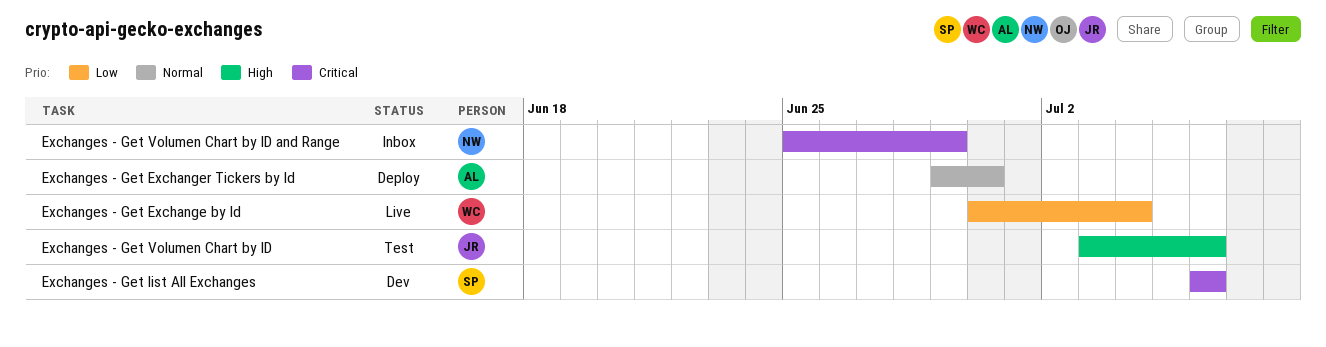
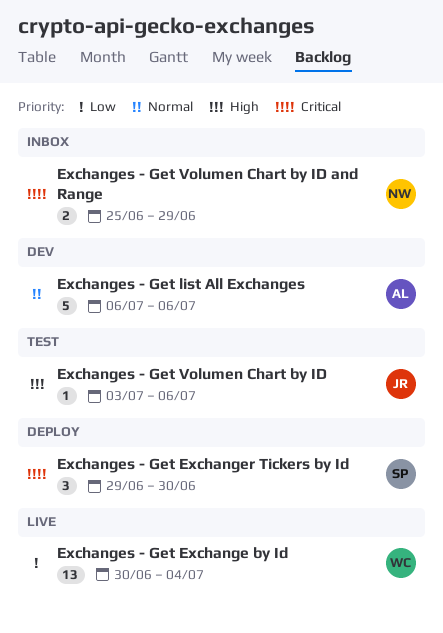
Exchanges - Get Exchanger Tickers by Id, owner: AL -> SP
Exchanges - Get Exchanger Tickers by Id, priority: Normal -> Critical
Exchanges - Get list All Exchanges, owner: SP -> AL
Exchanges - Get list All Exchanges, priority: Critical -> Normal

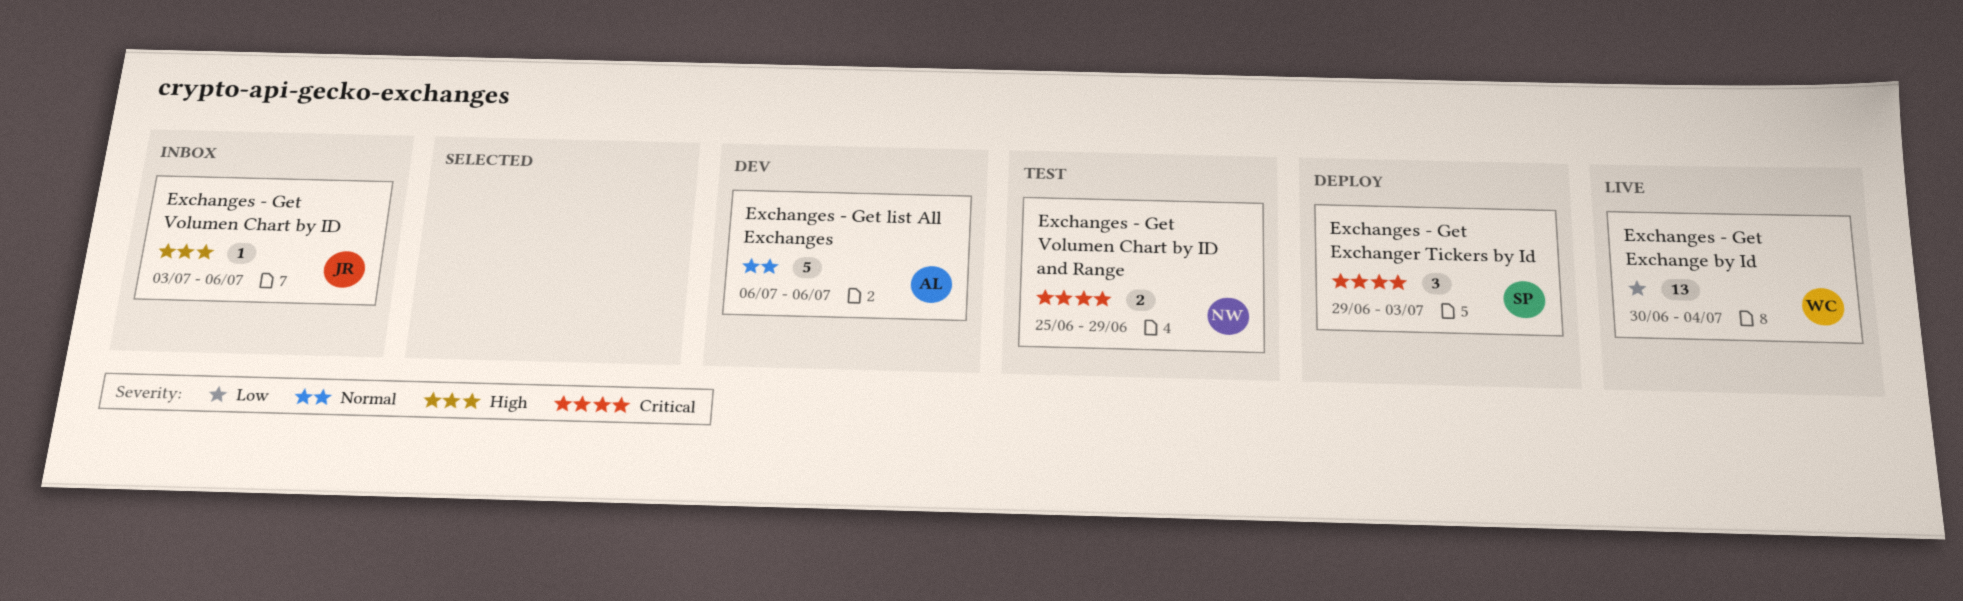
Exchanges - Get Exchanger Tickers by Id, due: Jun 30 -> Jul 3
Exchanges - Get Volumen Chart by ID, status: Test -> Inbox
Exchanges - Get Volumen Chart by ID and Range, status: Inbox -> Test

